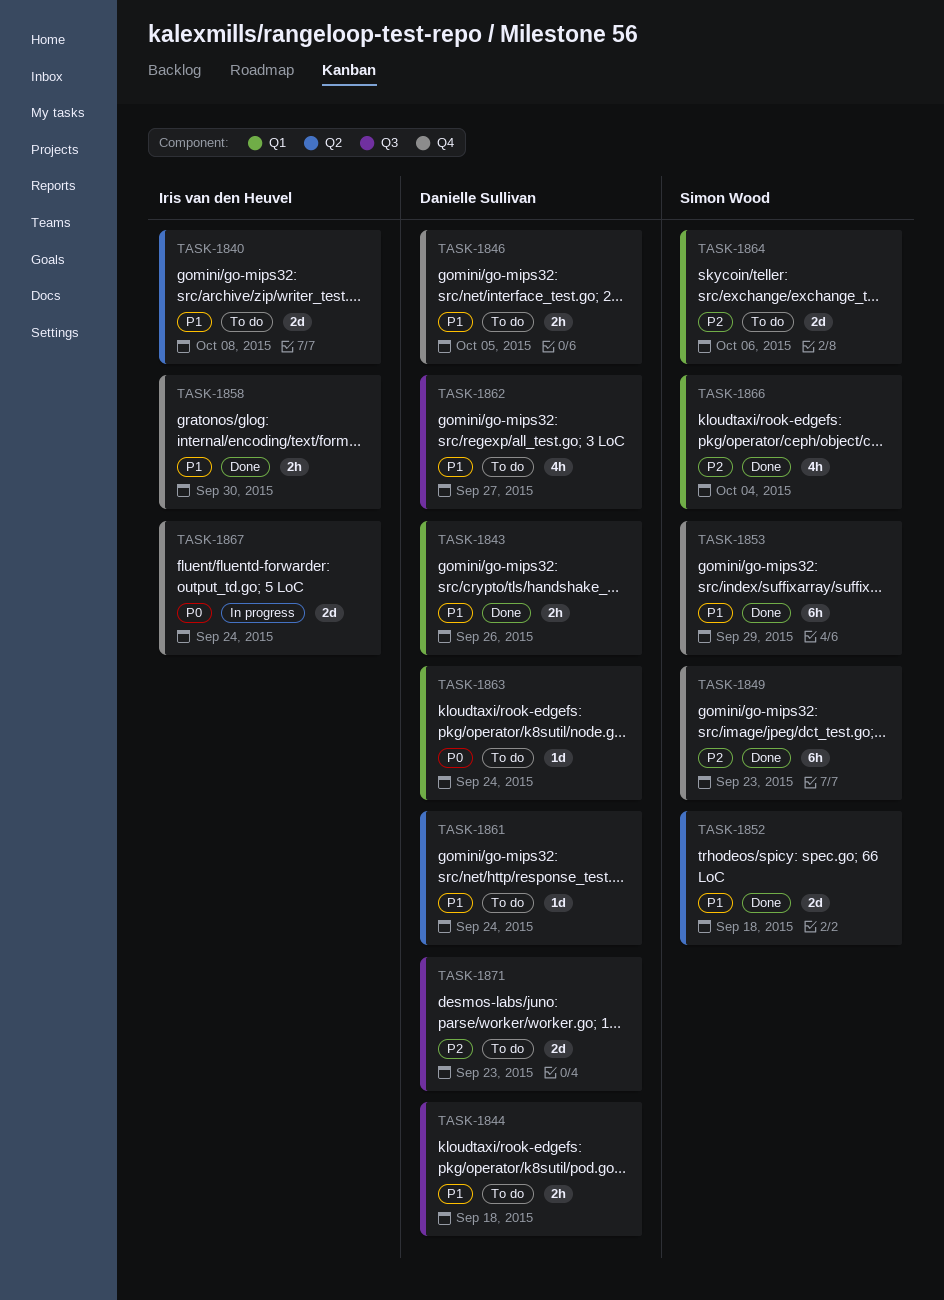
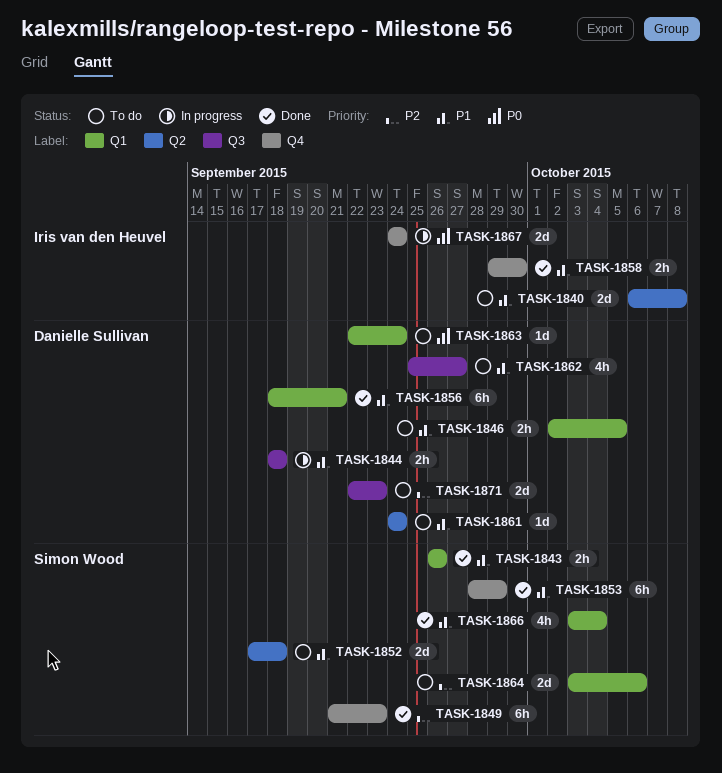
TASK-1843, owner: Danielle Sullivan -> Simon Wood
TASK-1844, status: To do -> In progress
TASK-1846, label: Q4 -> Q1
TASK-1852, status: Done -> To do
TASK-1856: none -> present
TASK-1866, priority: P2 -> P1

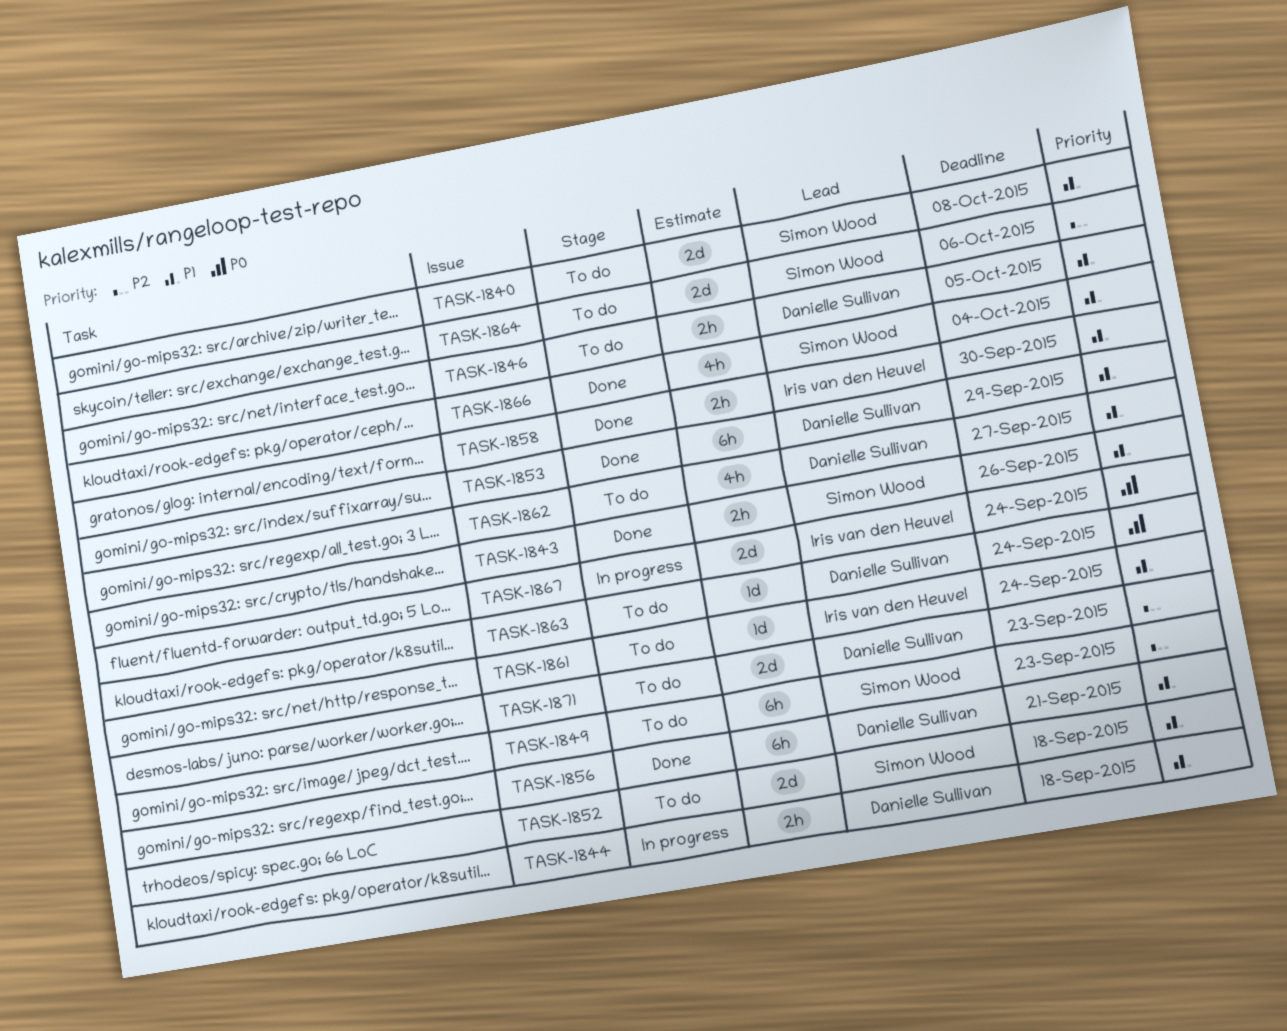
TASK-1840, owner: Iris van den Heuvel -> Simon Wood
TASK-1849, status: Done -> To do
TASK-1853, owner: Simon Wood -> Danielle Sullivan
TASK-1861, owner: Danielle Sullivan -> Iris van den Heuvel

